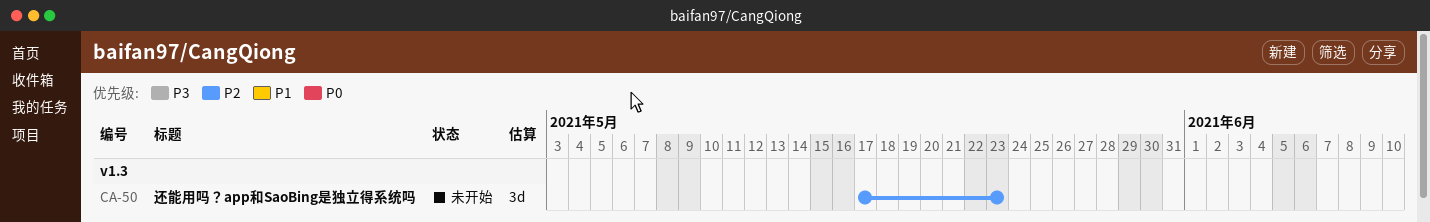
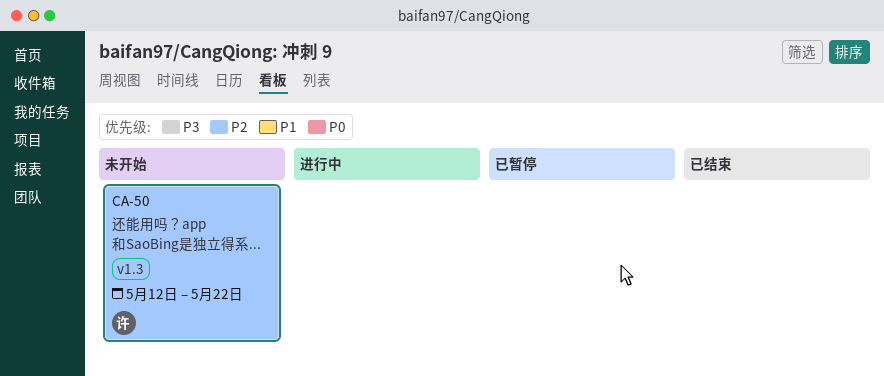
CA-50, start: May 17 -> May 12
CA-50, due: May 23 -> May 22

